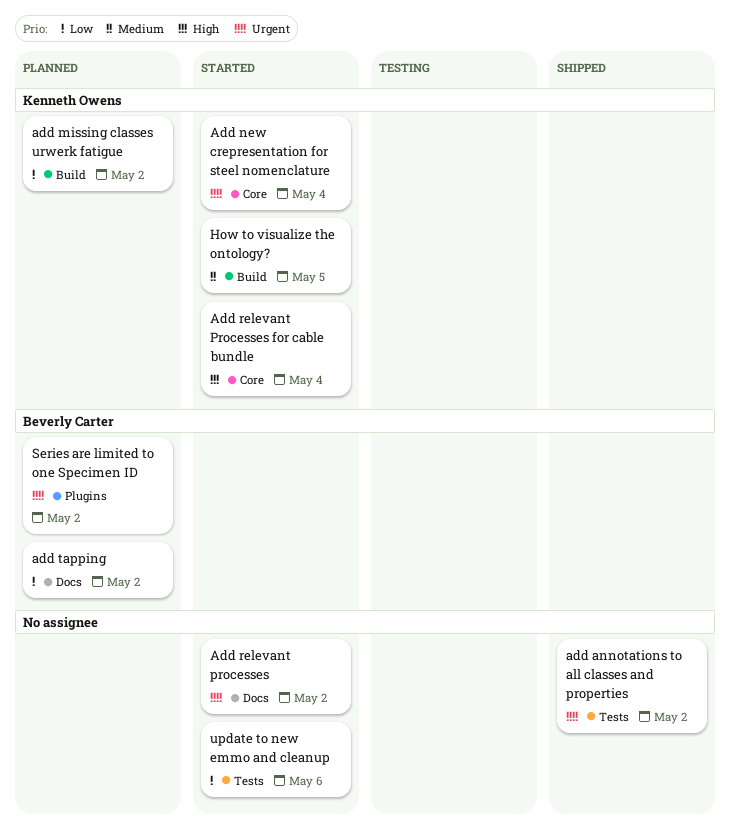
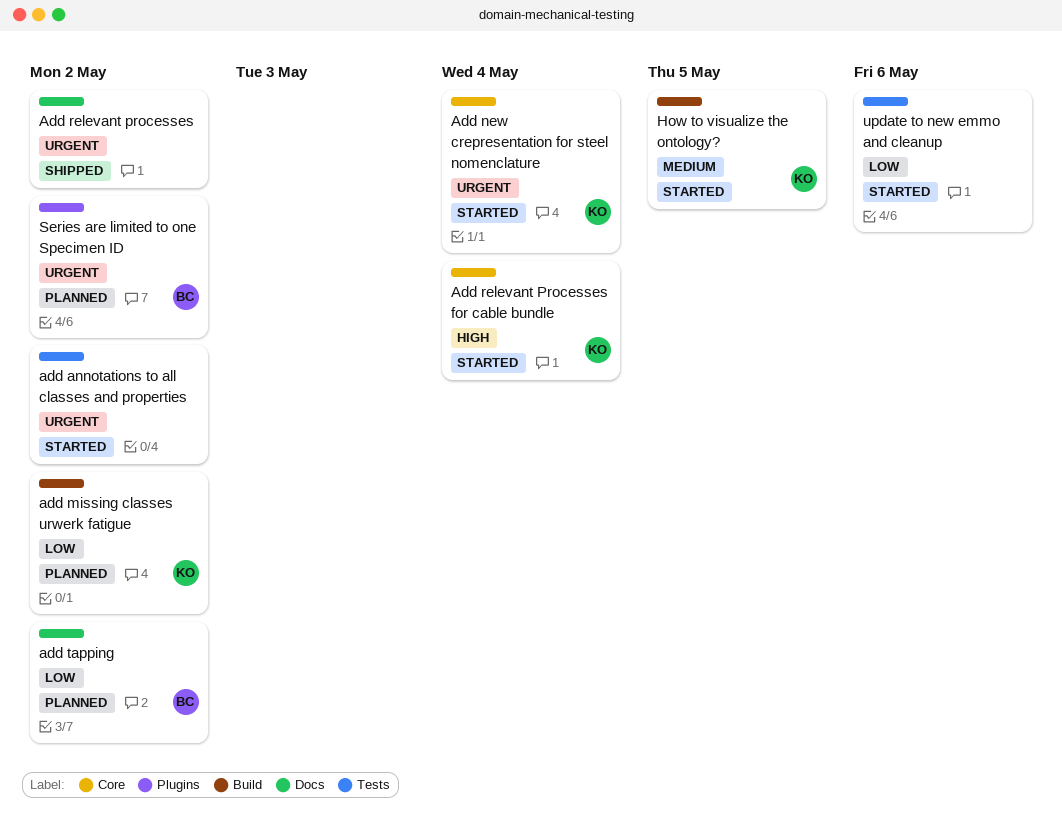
add annotations to all classes and properties, status: Shipped -> Started
Add relevant processes, status: Started -> Shipped

